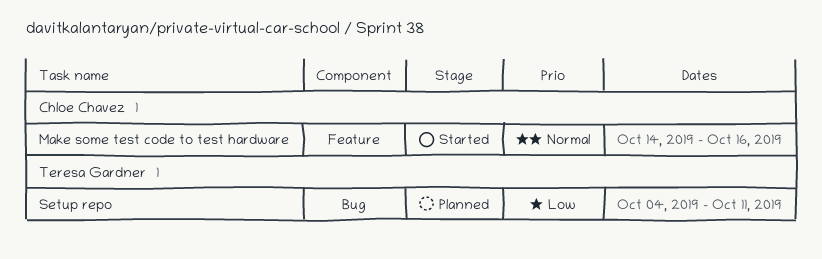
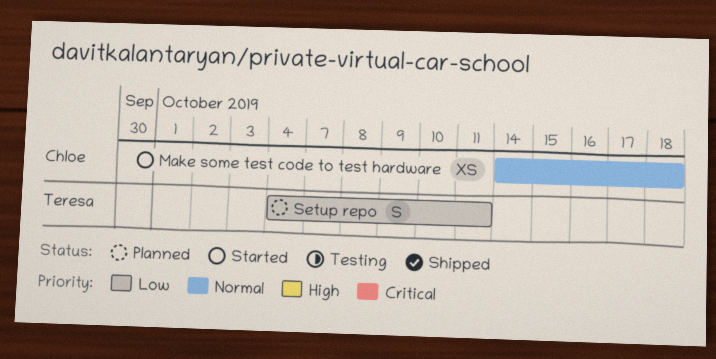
Make some test code to test hardware, due: Oct 16 -> Oct 18

